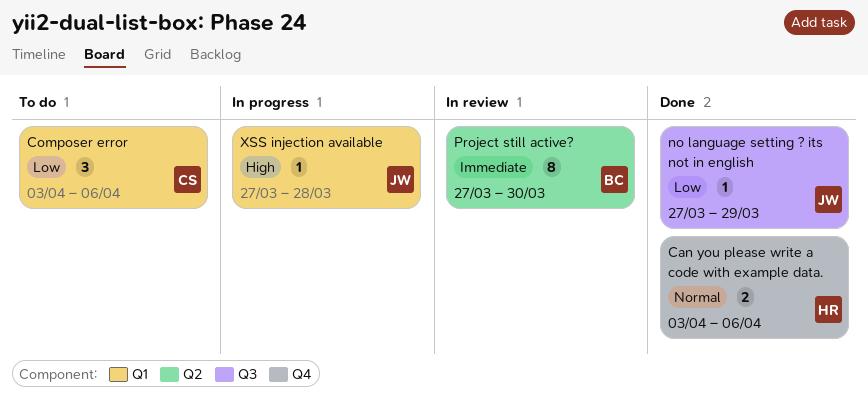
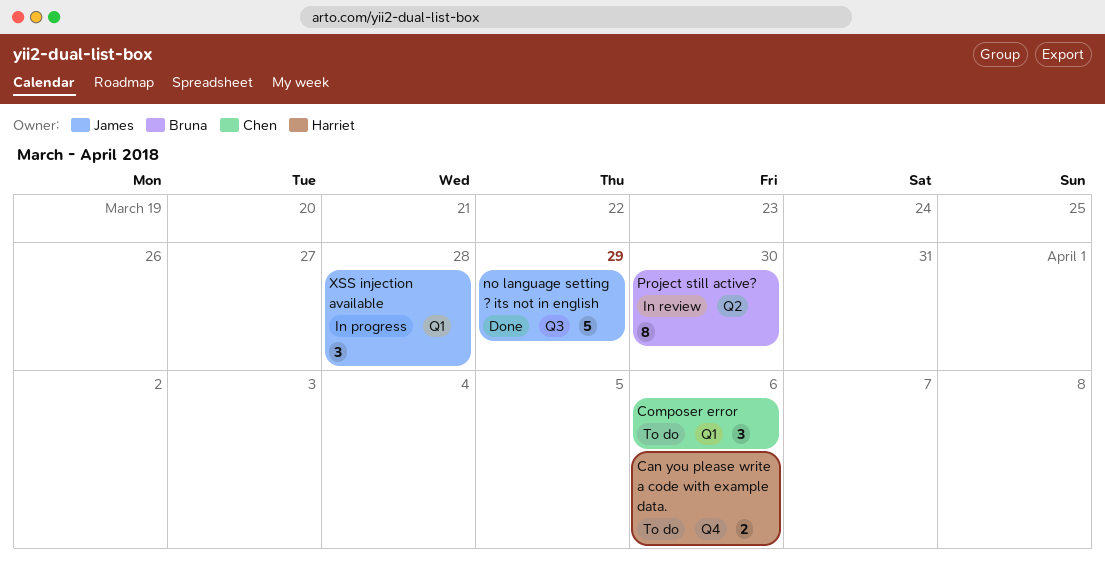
Can you please write a code with example data., status: Done -> To do
no language setting ? its not in english, estimate: 1 -> 5
XSS injection available, estimate: 1 -> 3

